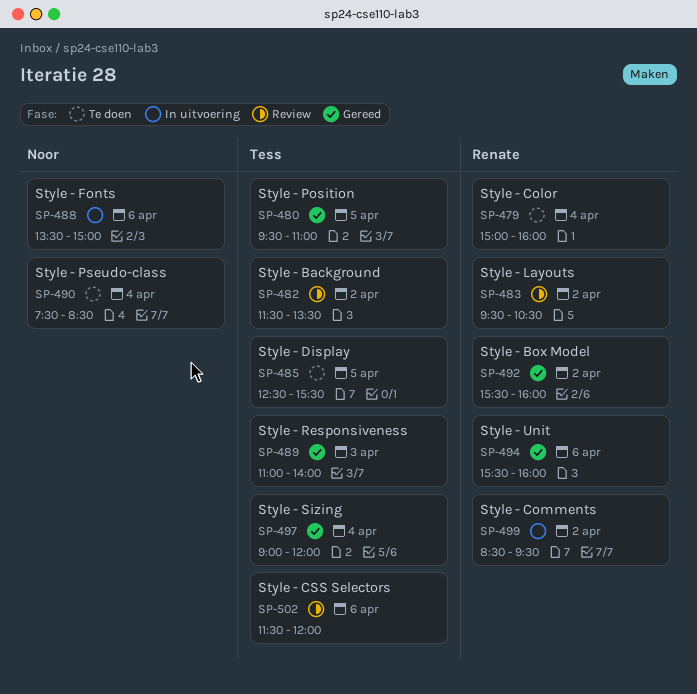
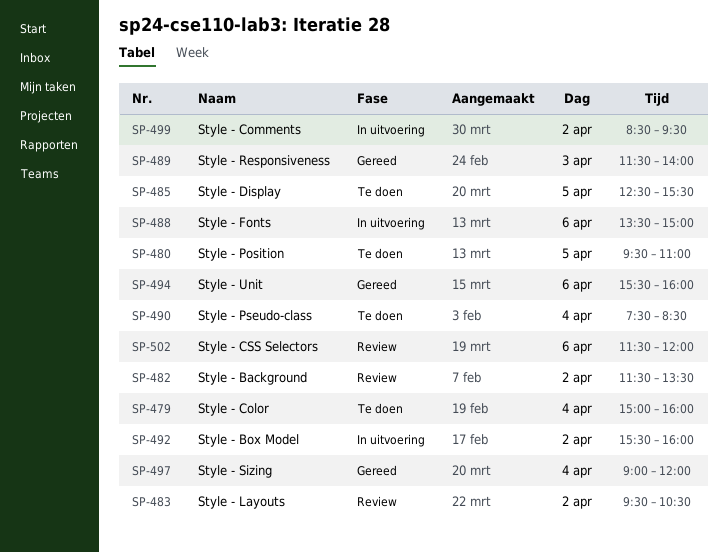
SP-480, status: Gereed -> Te doen
SP-489, begins: 11:00 -> 11:30
SP-492, status: Gereed -> In uitvoering

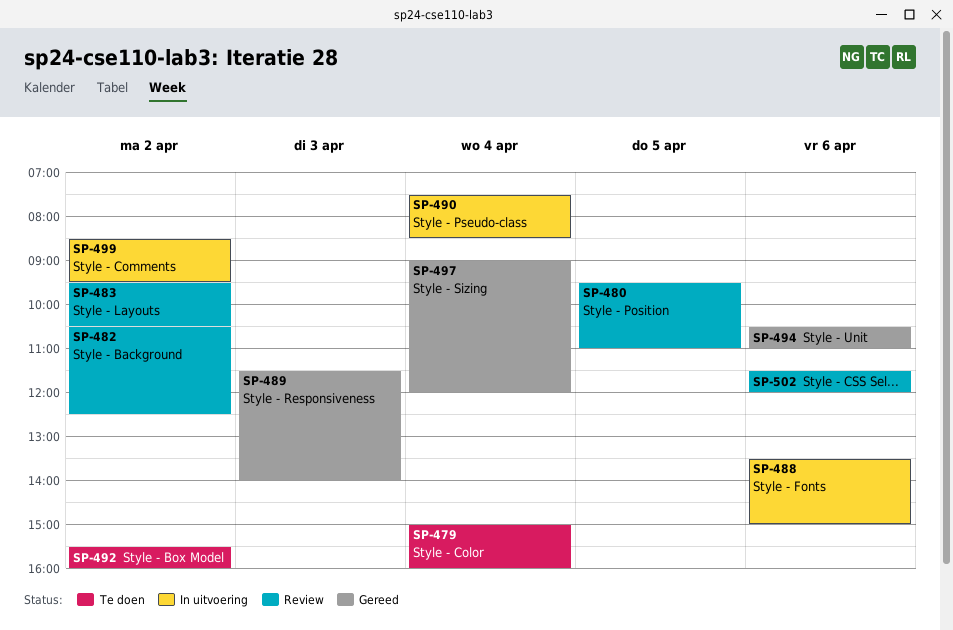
SP-480, status: Te doen -> Review
SP-482, begins: 11:30 -> 10:30
SP-482, ends: 13:30 -> 12:30
SP-485: present -> none
SP-490, status: Te doen -> In uitvoering
SP-492, status: In uitvoering -> Te doen
SP-494, begins: 15:30 -> 10:30
SP-494, ends: 16:00 -> 11:00

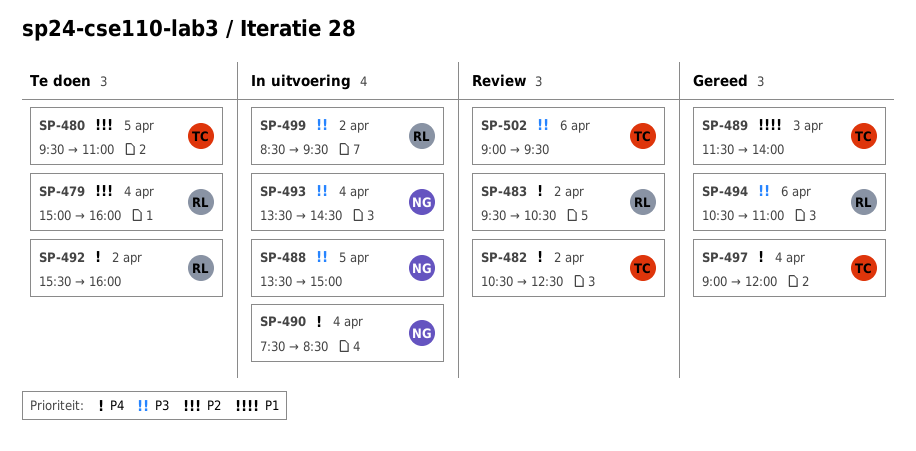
SP-480, status: Review -> Te doen
SP-488, day: Apr 6 -> Apr 5
SP-493: none -> present
SP-502, begins: 11:30 -> 09:00
SP-502, ends: 12:00 -> 09:30

